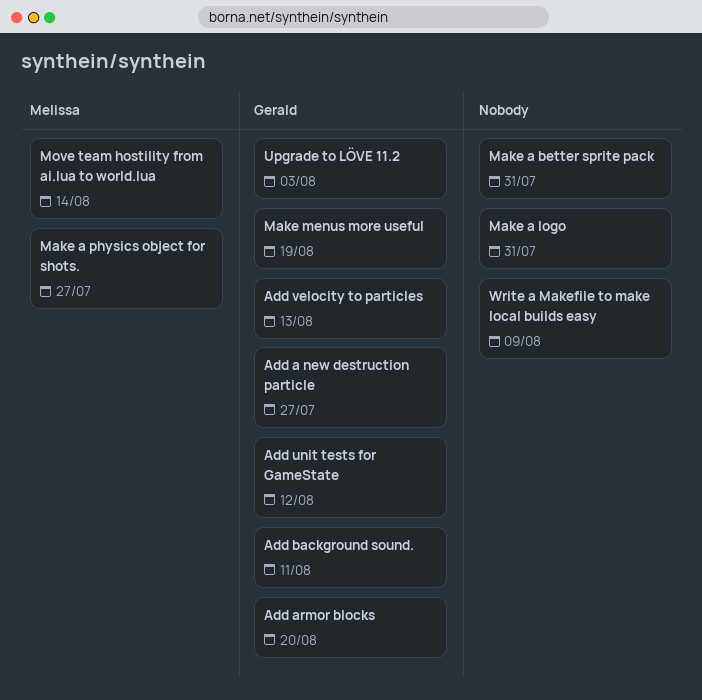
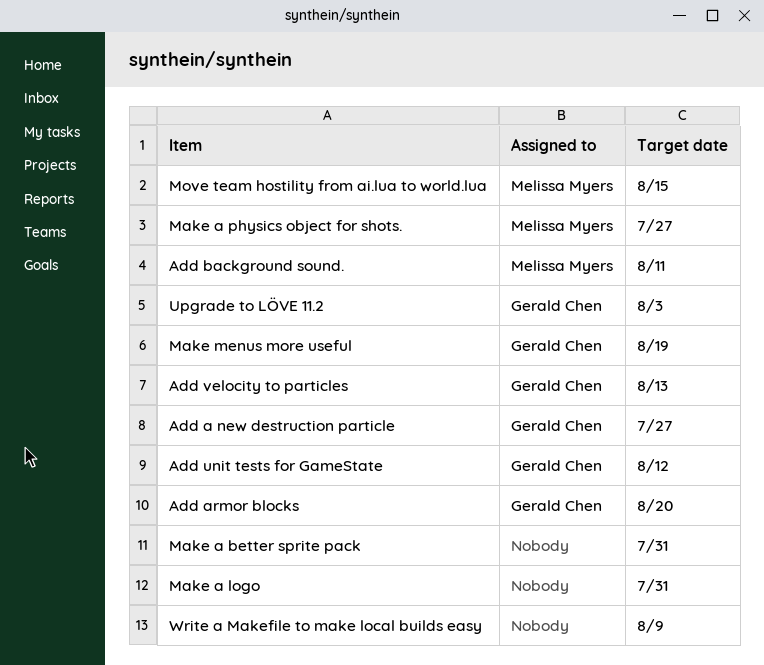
Add background sound., owner: Gerald Chen -> Melissa Myers
Move team hostility from ai.lua to world.lua, due: Aug 14 -> Aug 15

